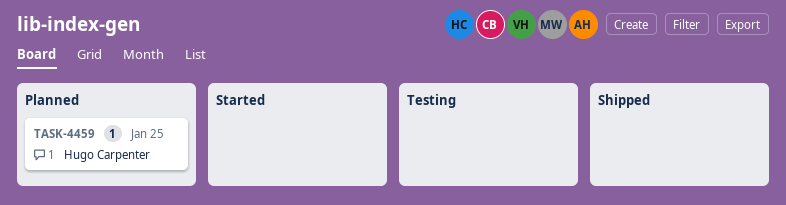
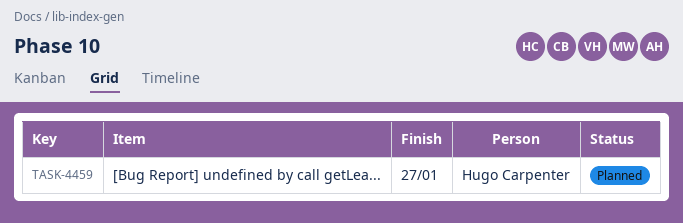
TASK-4459, due: Jan 25 -> Jan 27

